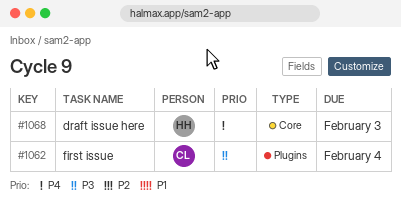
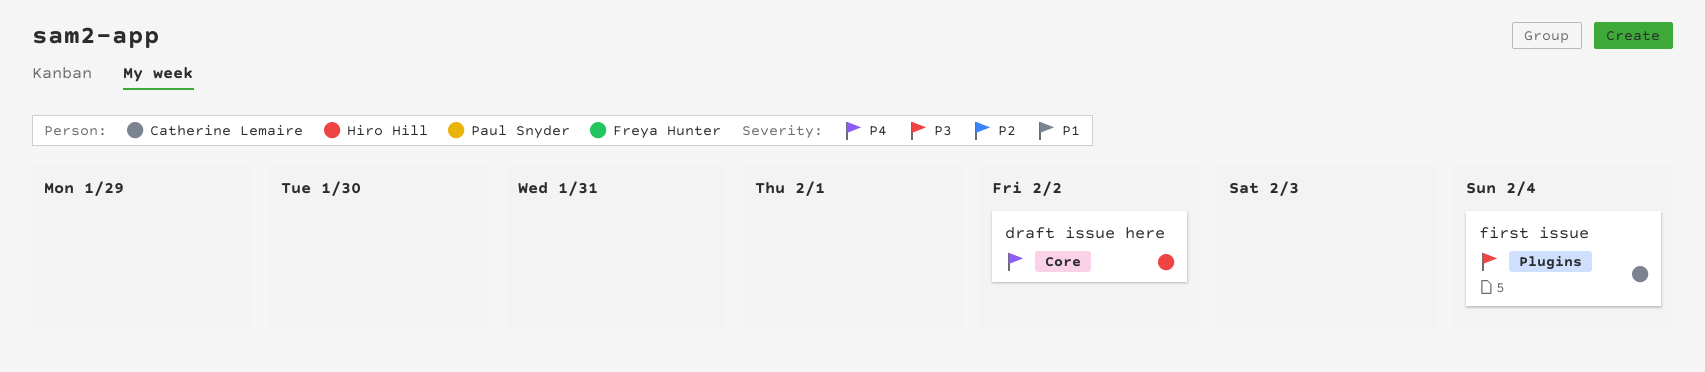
draft issue here, due: Feb 3 -> Feb 2

